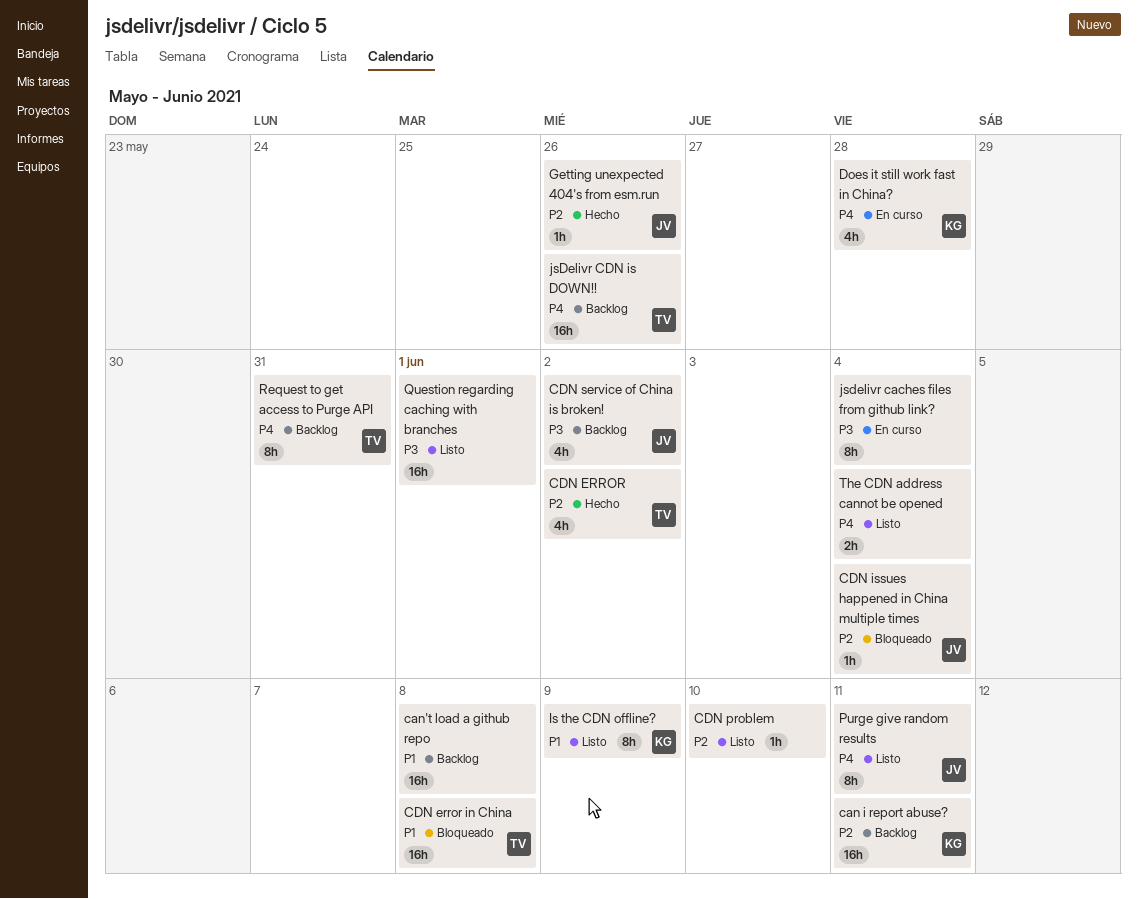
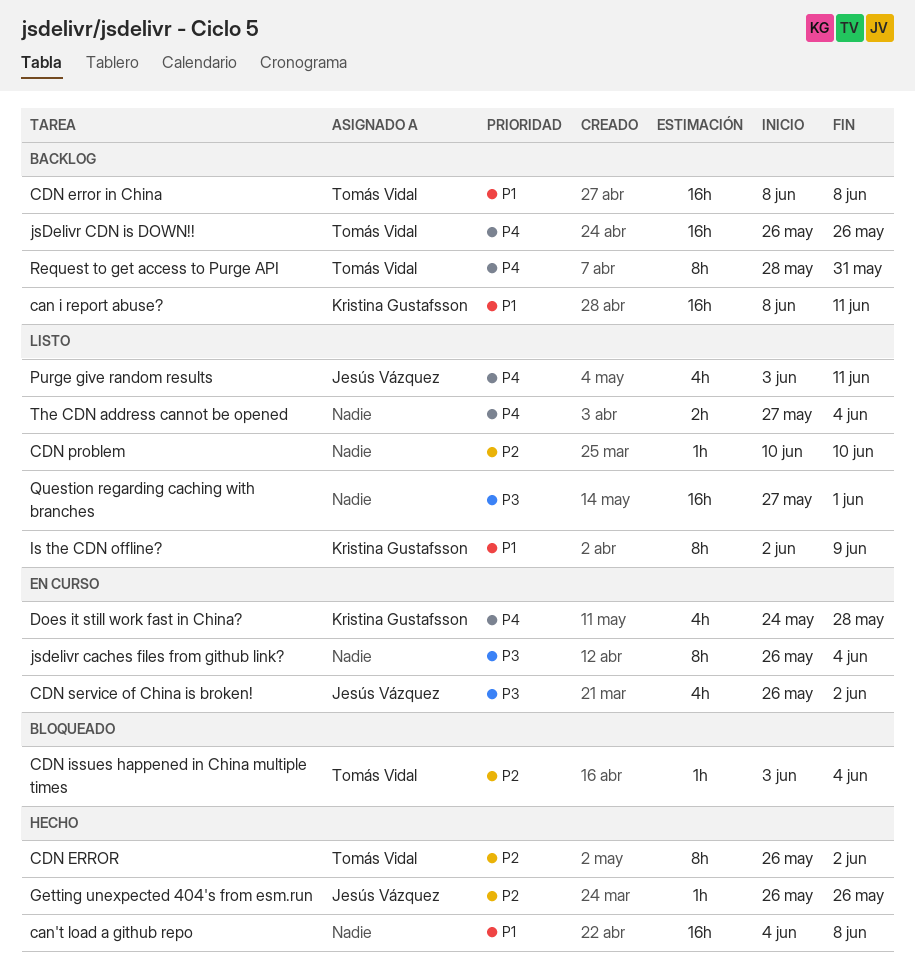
can i report abuse?, priority: P2 -> P1
can't load a github repo, status: Backlog -> Hecho
CDN ERROR, estimate: 4h -> 8h
CDN error in China, status: Bloqueado -> Backlog
CDN issues happened in China multiple times, owner: Jesús Vázquez -> Tomás Vidal
CDN service of China is broken!, status: Backlog -> En curso
Purge give random results, estimate: 8h -> 4h

